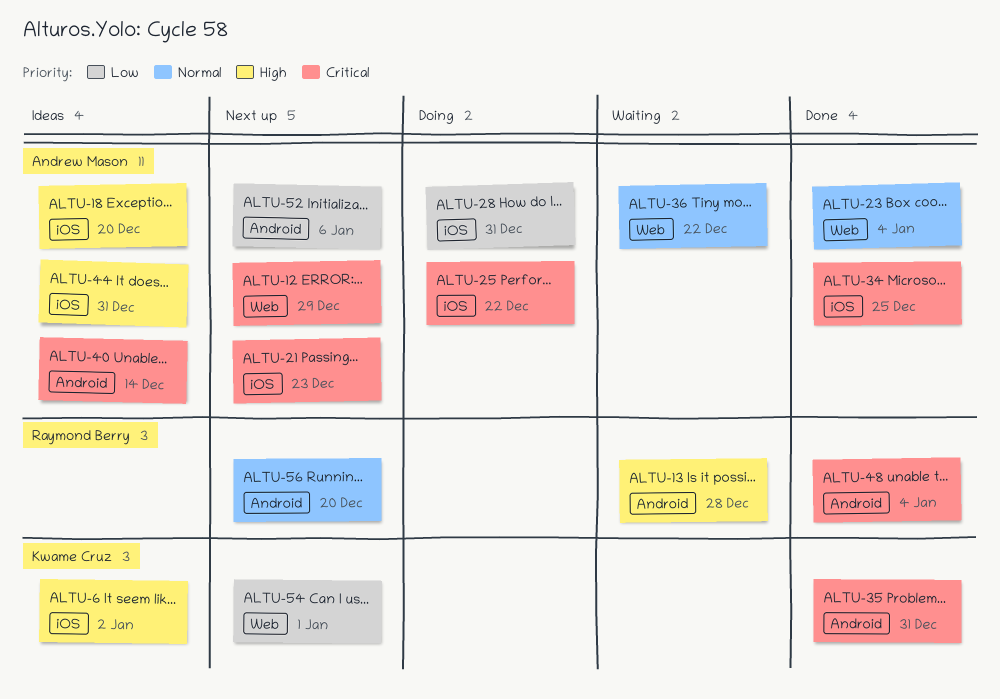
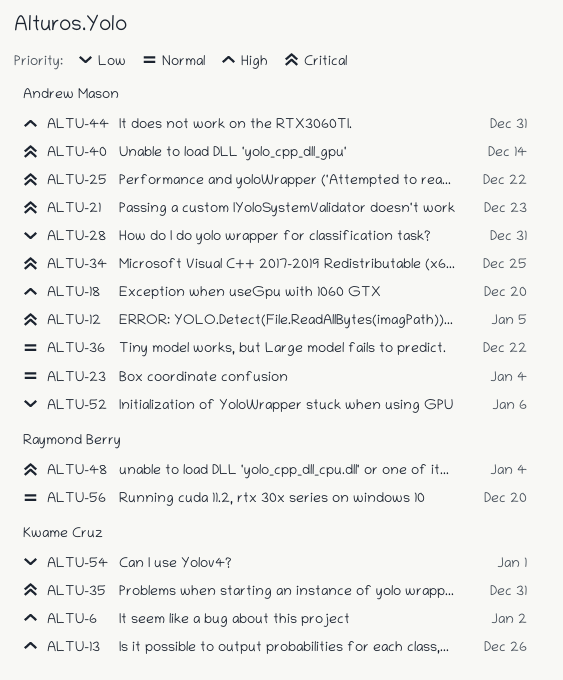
ALTU-12, due: Dec 29 -> Jan 5
ALTU-13, owner: Raymond Berry -> Kwame Cruz
ALTU-13, due: Dec 28 -> Dec 26

